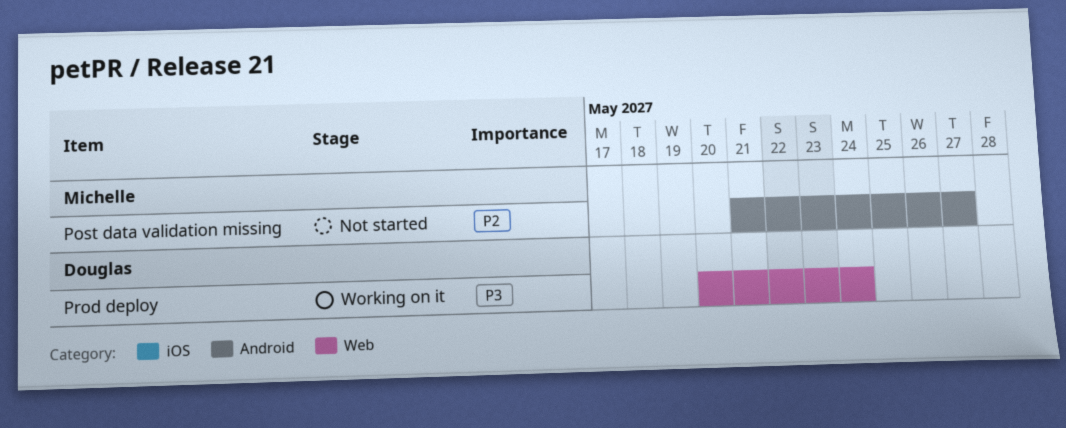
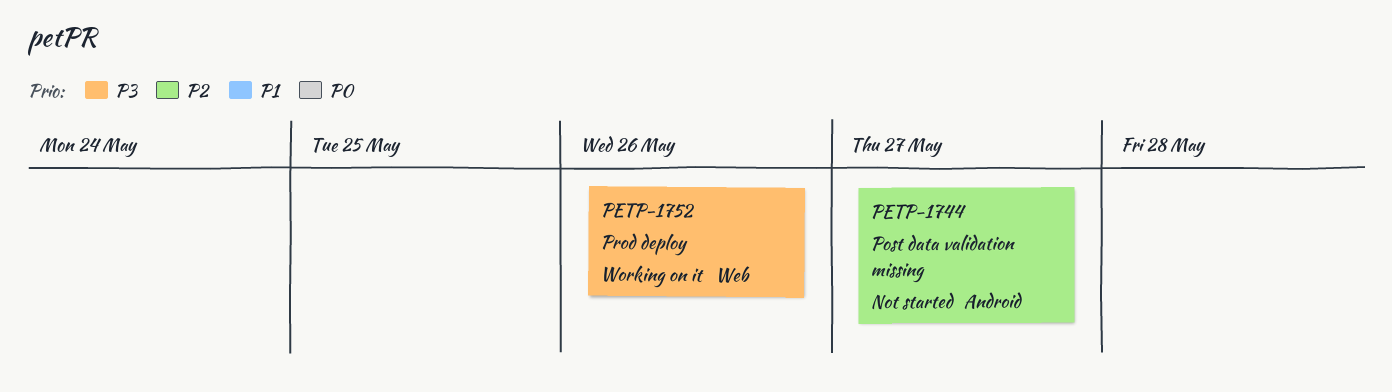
Prod deploy, due: May 24 -> May 26

